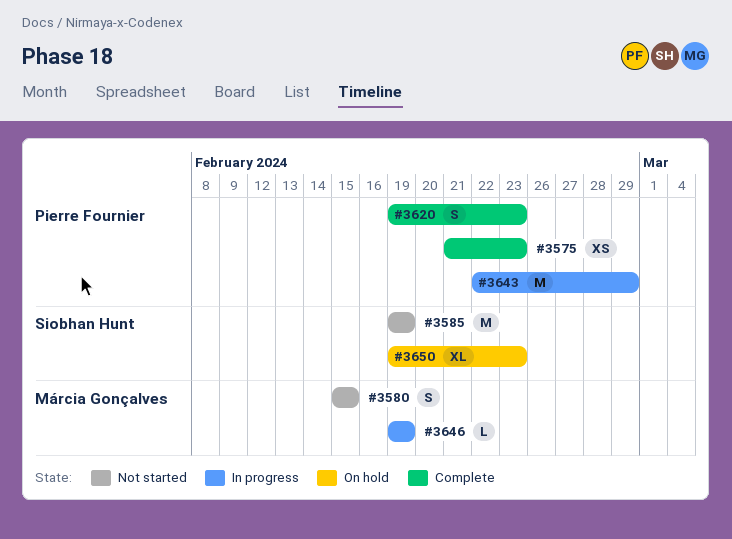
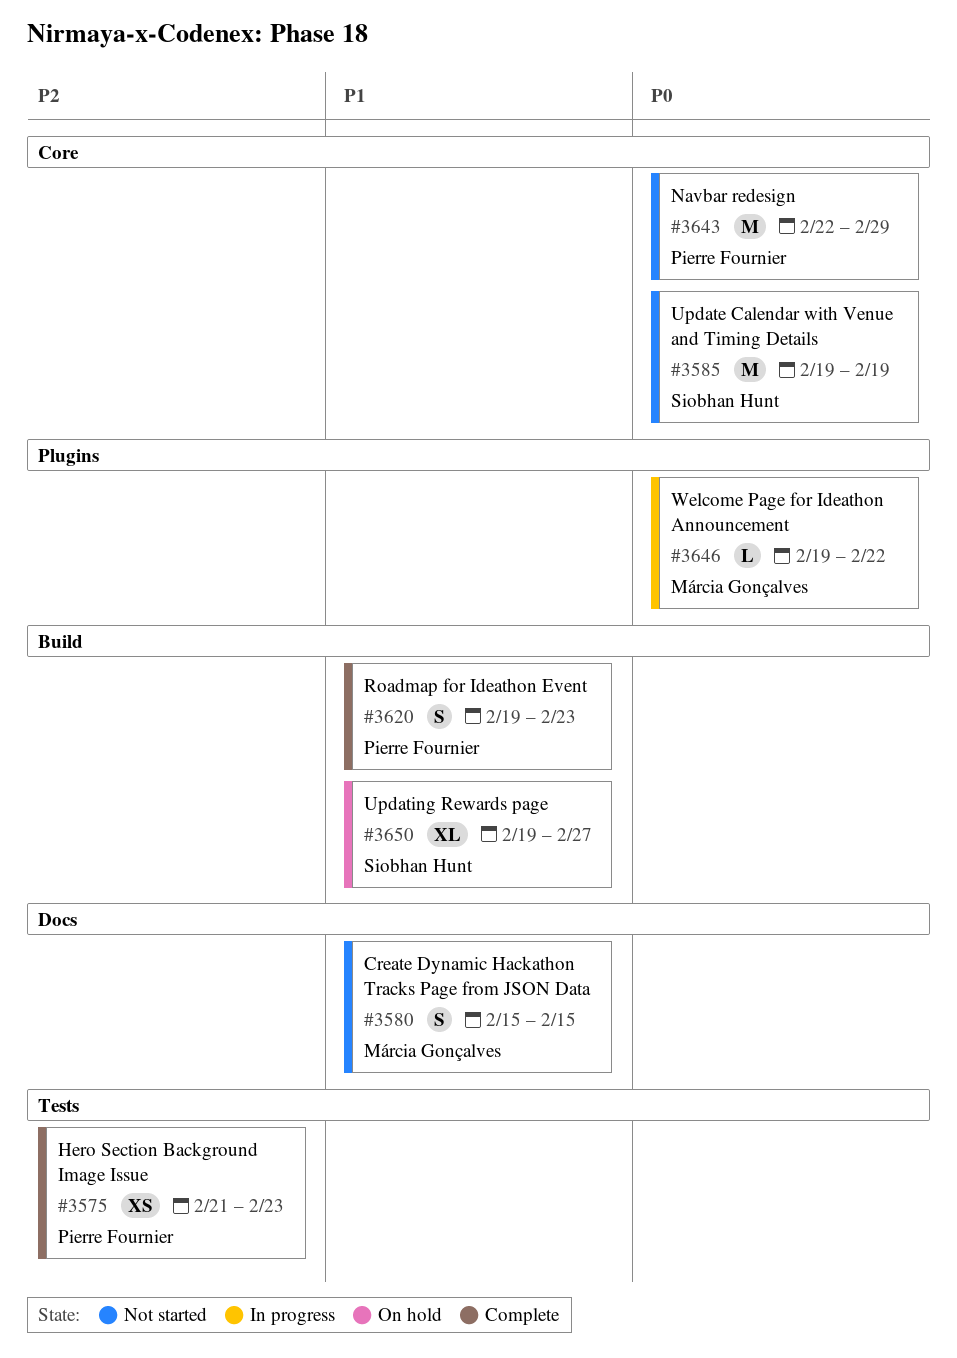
#3643, status: In progress -> Not started
#3646, due: Feb 19 -> Feb 22
#3650, due: Feb 23 -> Feb 27

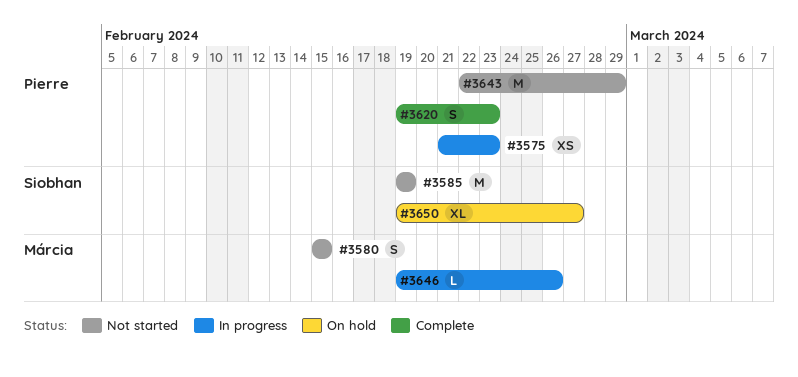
#3575, status: Complete -> In progress
#3646, due: Feb 22 -> Feb 26

